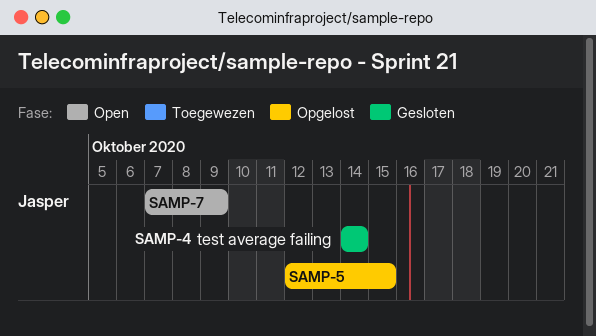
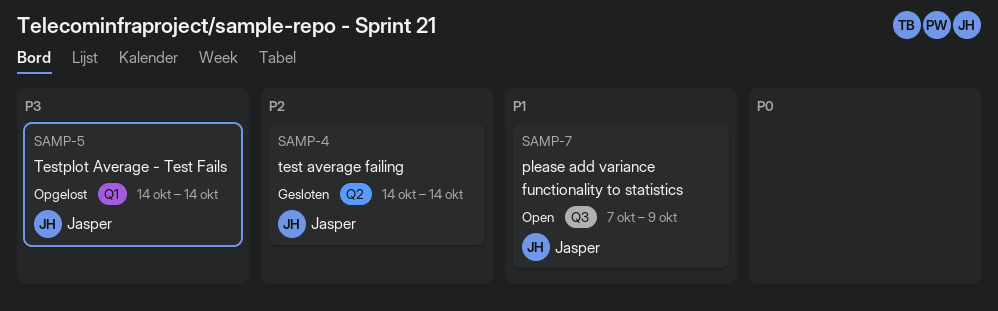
SAMP-5, start: Oct 12 -> Oct 14
SAMP-5, due: Oct 15 -> Oct 14

